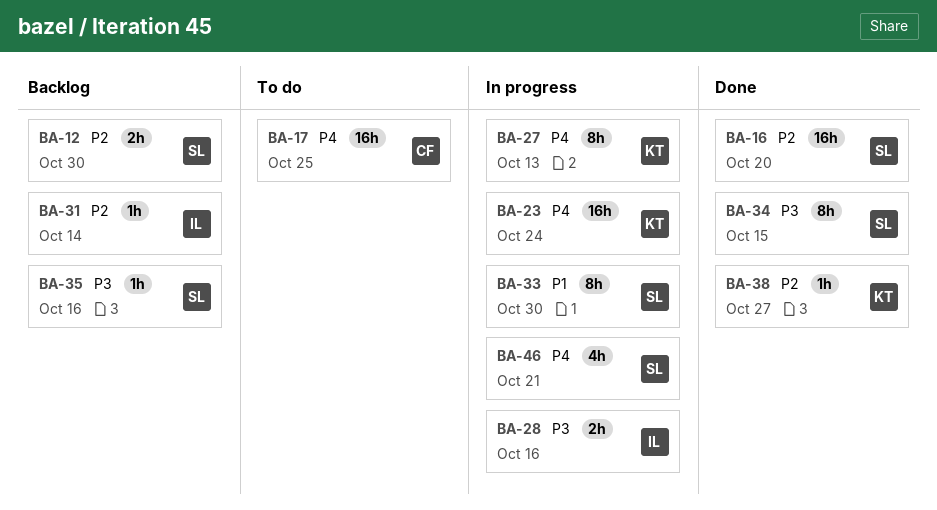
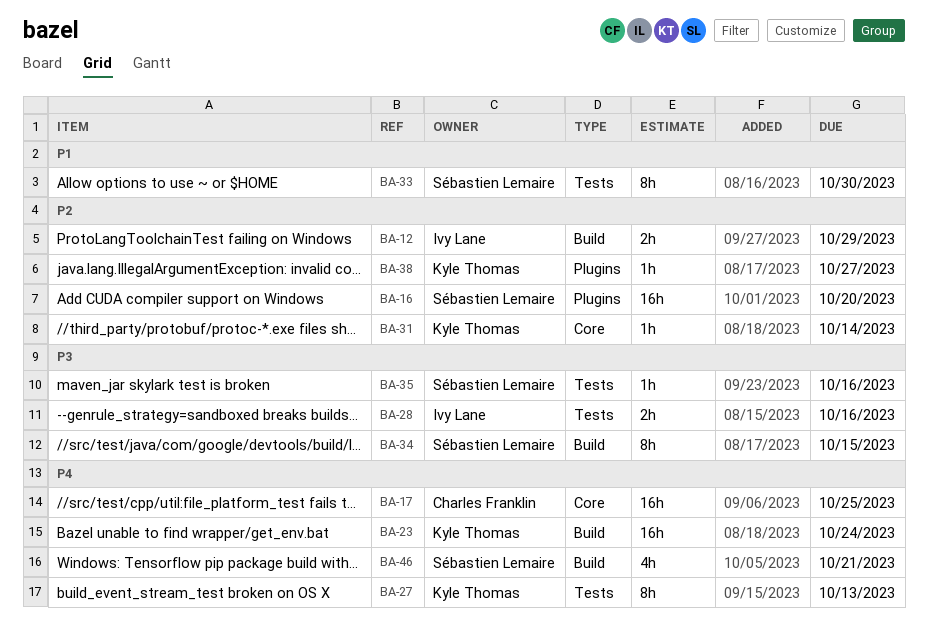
BA-12, owner: Sébastien Lemaire -> Ivy Lane
BA-12, due: Oct 30 -> Oct 29
BA-31, owner: Ivy Lane -> Kyle Thomas

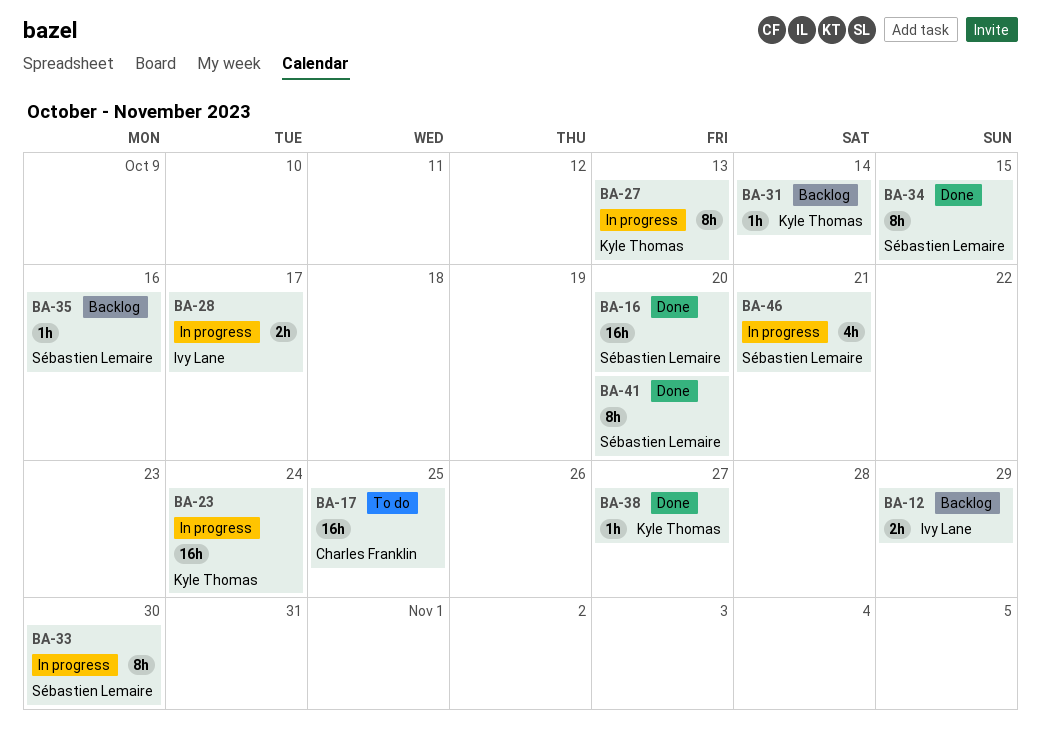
BA-28, due: Oct 16 -> Oct 17
BA-41: none -> present

